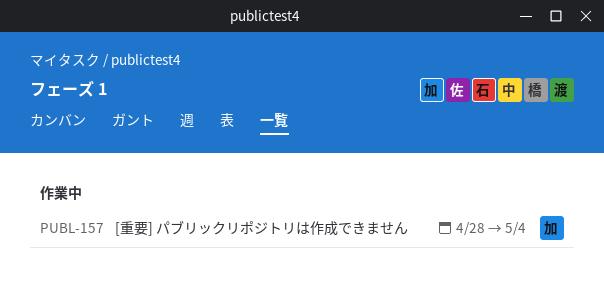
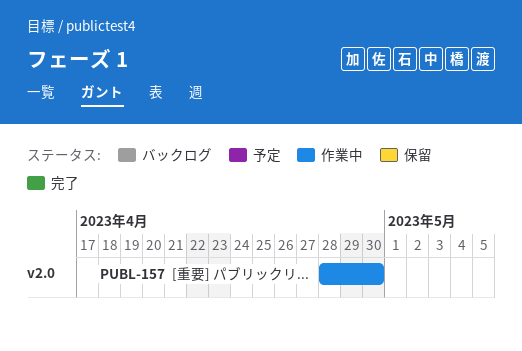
PUBL-157, due: May 4 -> Apr 30

